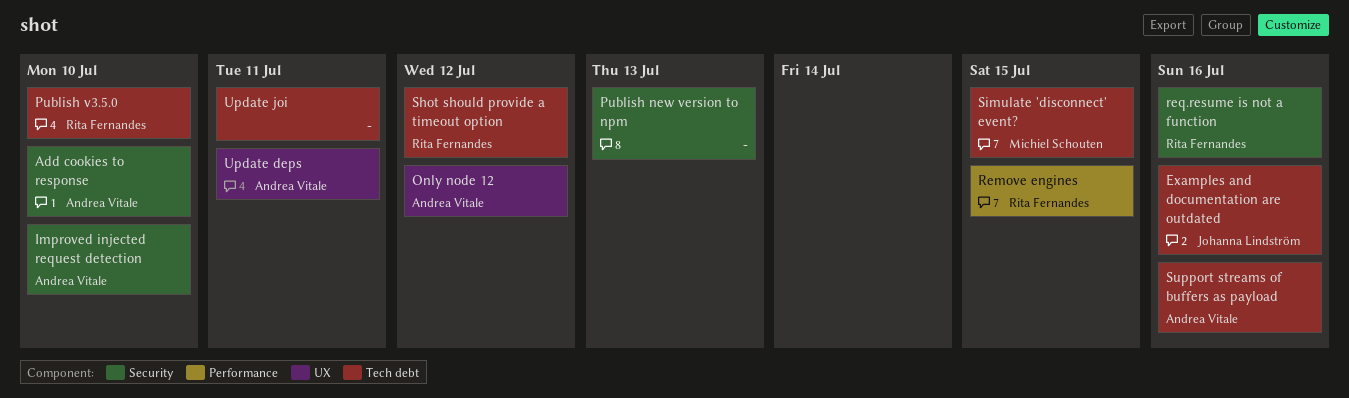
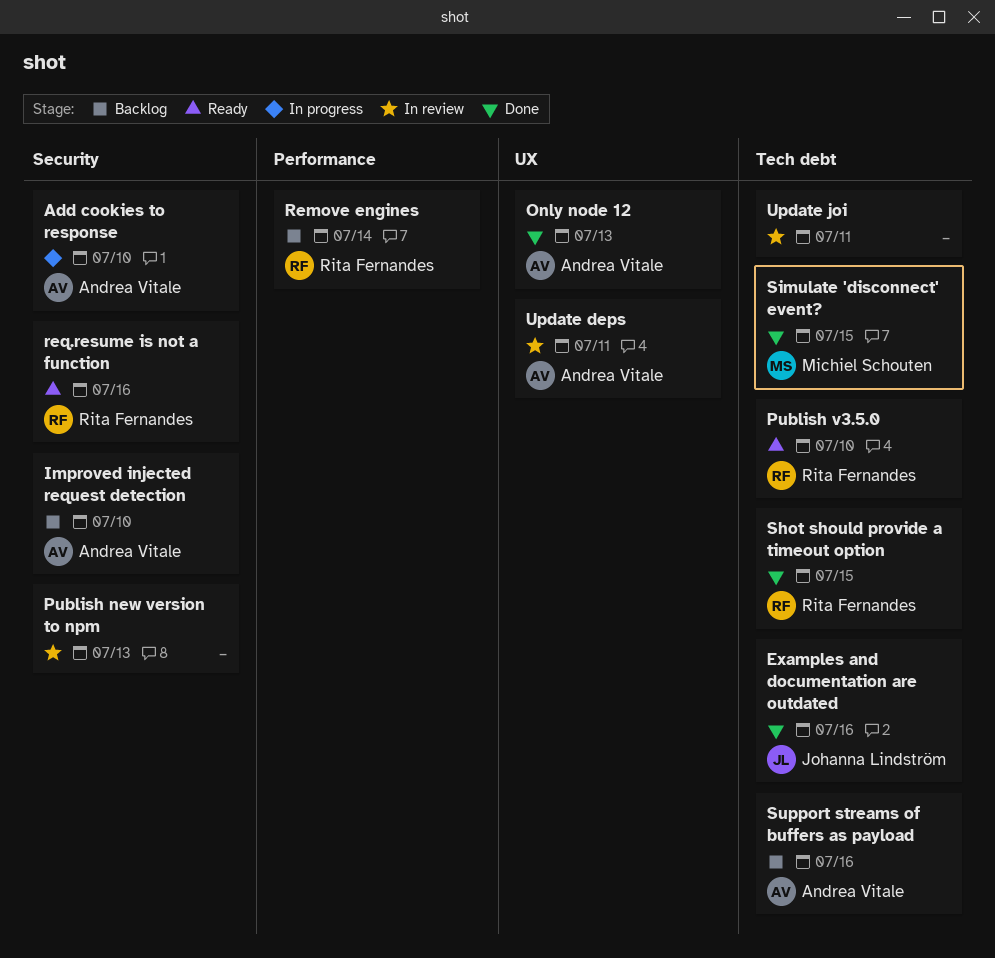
Only node 12, due: Jul 12 -> Jul 13
Remove engines, due: Jul 15 -> Jul 14
Shot should provide a timeout option, due: Jul 12 -> Jul 15

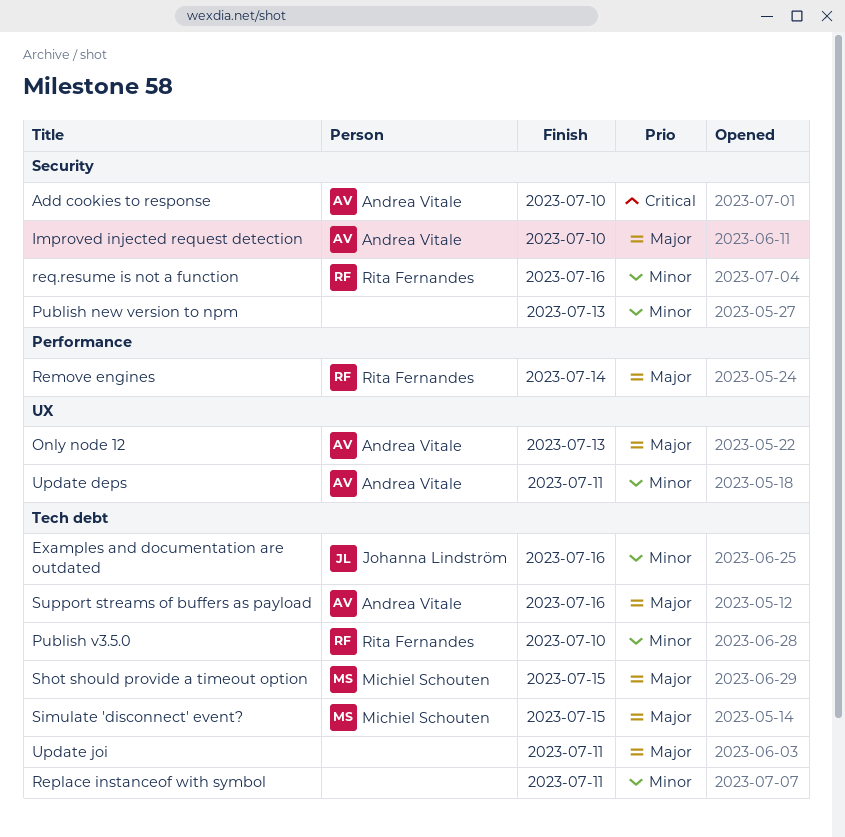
Replace instanceof with symbol: none -> present
Shot should provide a timeout option, owner: Rita Fernandes -> Michiel Schouten

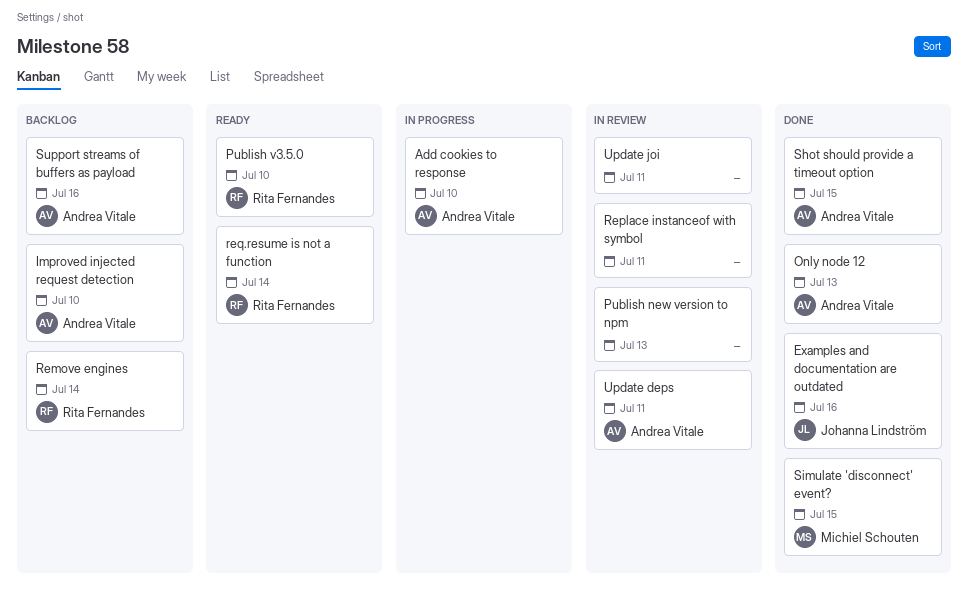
req.resume is not a function, due: Jul 16 -> Jul 14
Shot should provide a timeout option, owner: Michiel Schouten -> Andrea Vitale

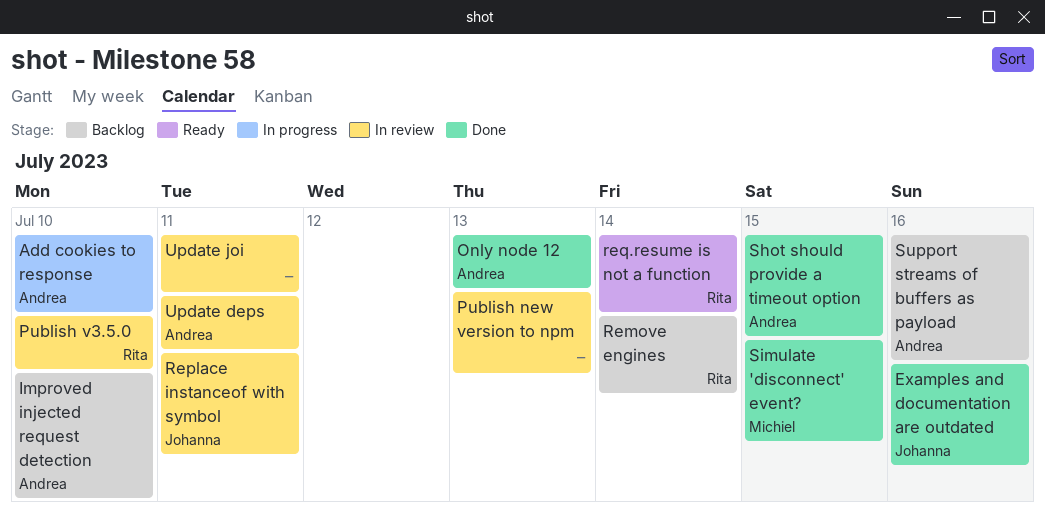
Publish v3.5.0, status: Ready -> In review
Replace instanceof with symbol, owner: none -> Johanna Lindström

